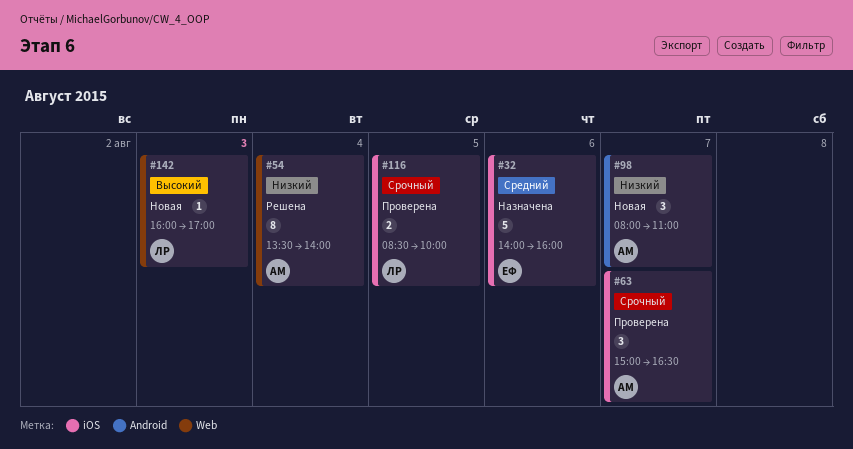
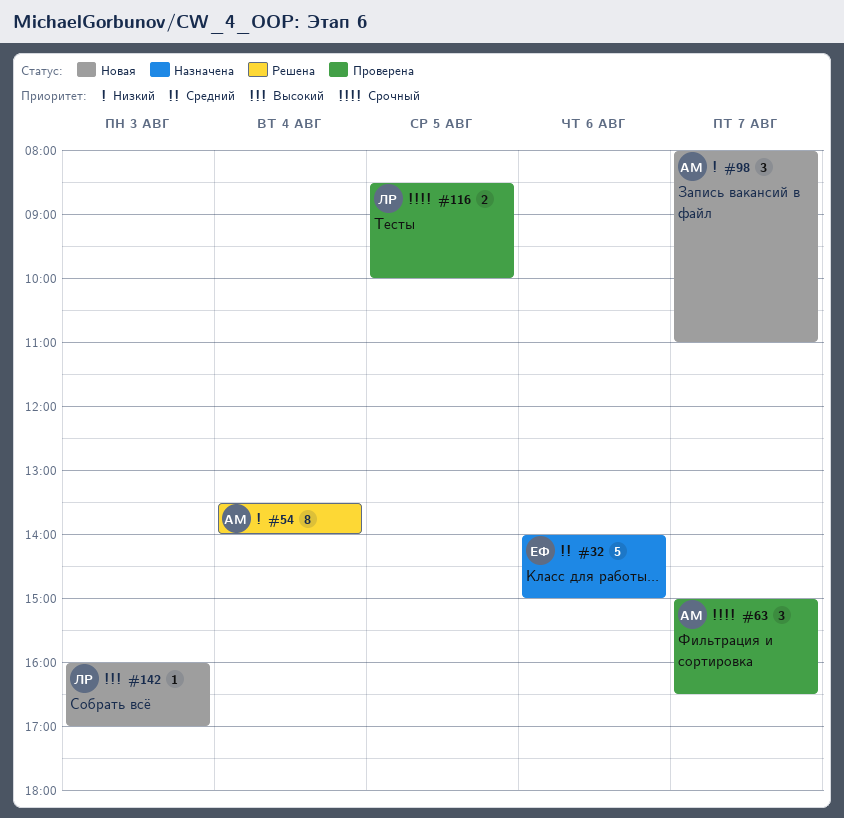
#32, ends: 16:00 -> 15:00

